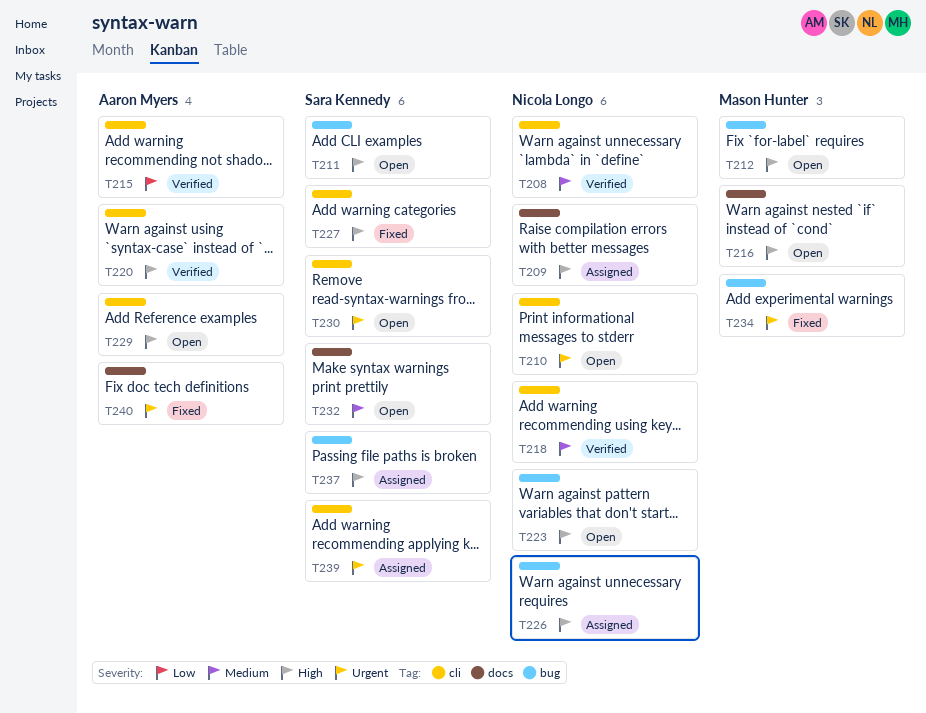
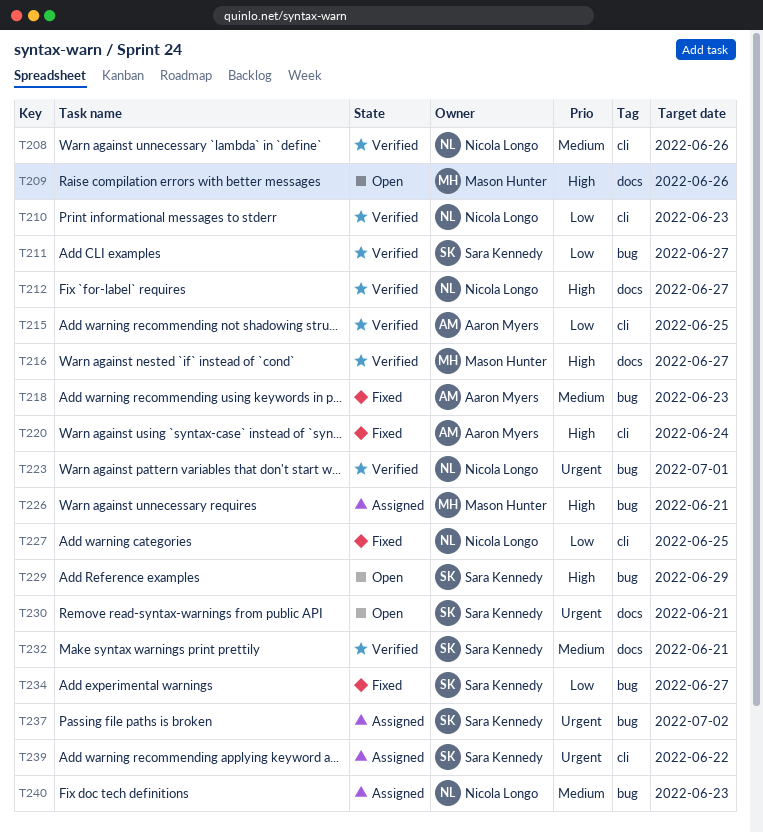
T209, status: Assigned -> Open
T209, owner: Nicola Longo -> Mason Hunter
T210, status: Open -> Verified
T210, priority: Urgent -> Low
T211, status: Open -> Verified
T211, priority: High -> Low
T212, status: Open -> Verified
T212, owner: Mason Hunter -> Nicola Longo
T212, label: bug -> docs
T216, status: Open -> Verified
T218, status: Verified -> Fixed
T218, owner: Nicola Longo -> Aaron Myers
T218, label: cli -> bug
T220, status: Verified -> Fixed
T223, status: Open -> Verified
T223, priority: High -> Urgent
T226, owner: Nicola Longo -> Mason Hunter
T227, owner: Sara Kennedy -> Nicola Longo
T227, priority: High -> Low
T229, owner: Aaron Myers -> Sara Kennedy
T229, label: cli -> bug
T230, label: cli -> docs
T232, status: Open -> Verified
T234, owner: Mason Hunter -> Sara Kennedy
T234, priority: Urgent -> Low
T237, priority: High -> Urgent
T240, status: Fixed -> Assigned
T240, owner: Aaron Myers -> Nicola Longo
T240, priority: Urgent -> Medium
T240, label: docs -> bug

